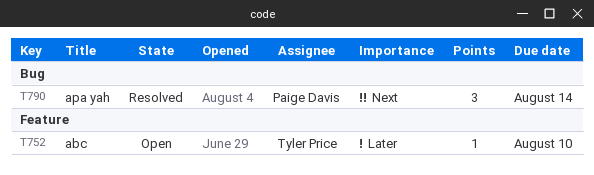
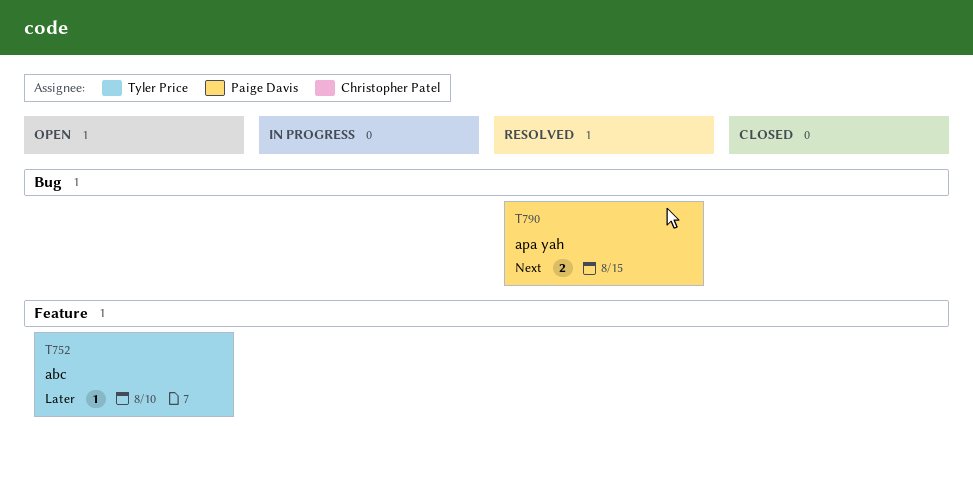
T790, estimate: 3 -> 2
T790, due: Aug 14 -> Aug 15

